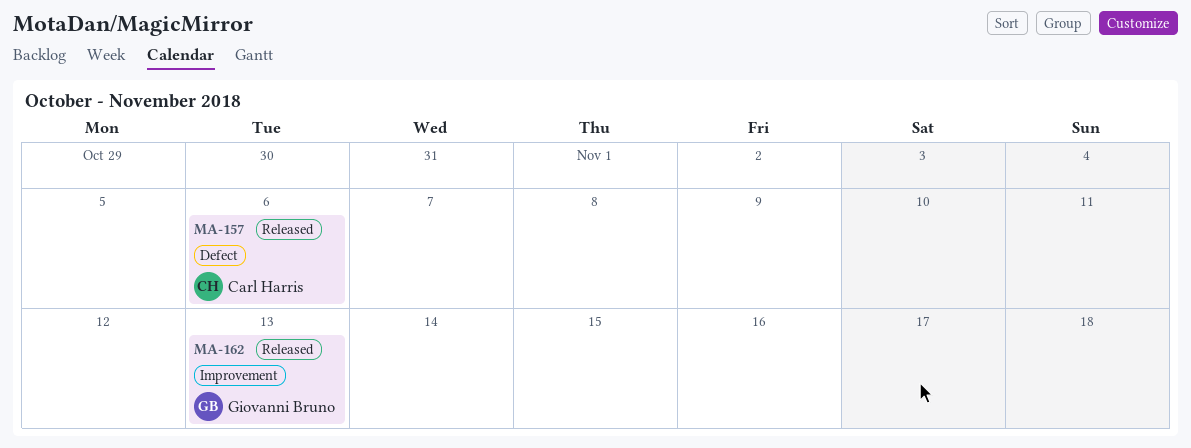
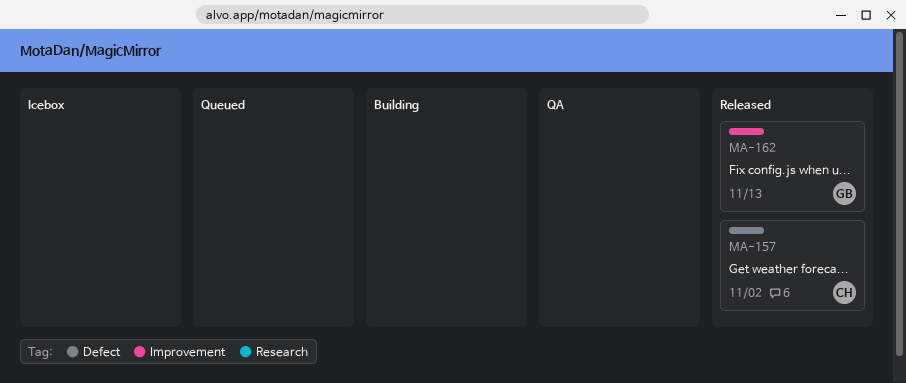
MA-157, due: Nov 6 -> Nov 2

